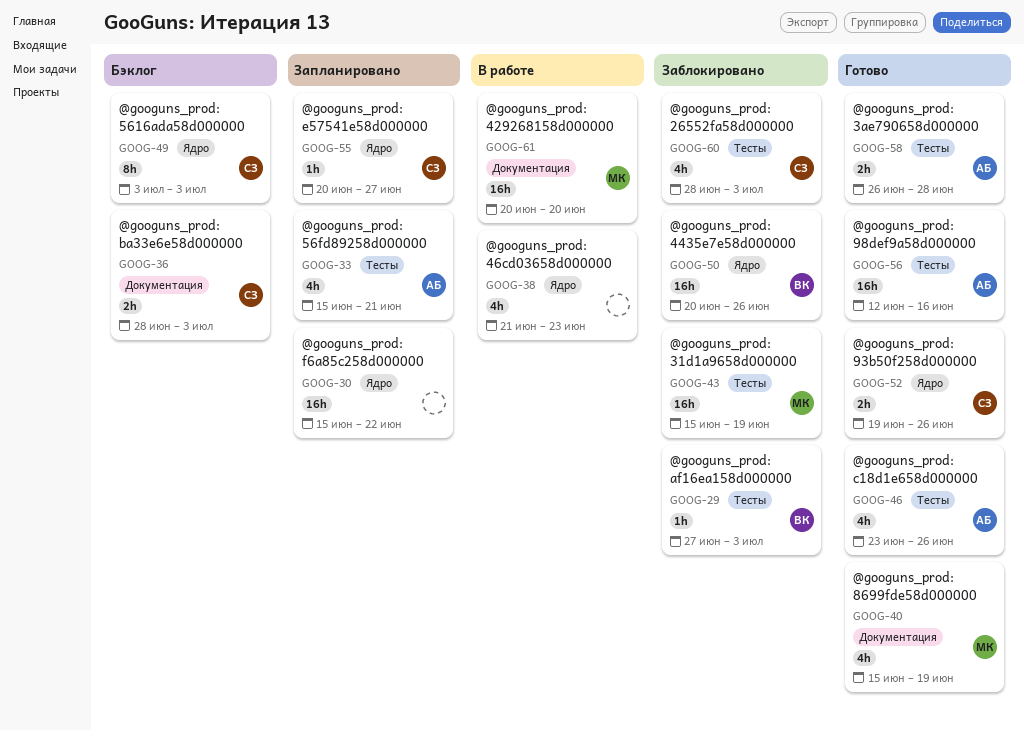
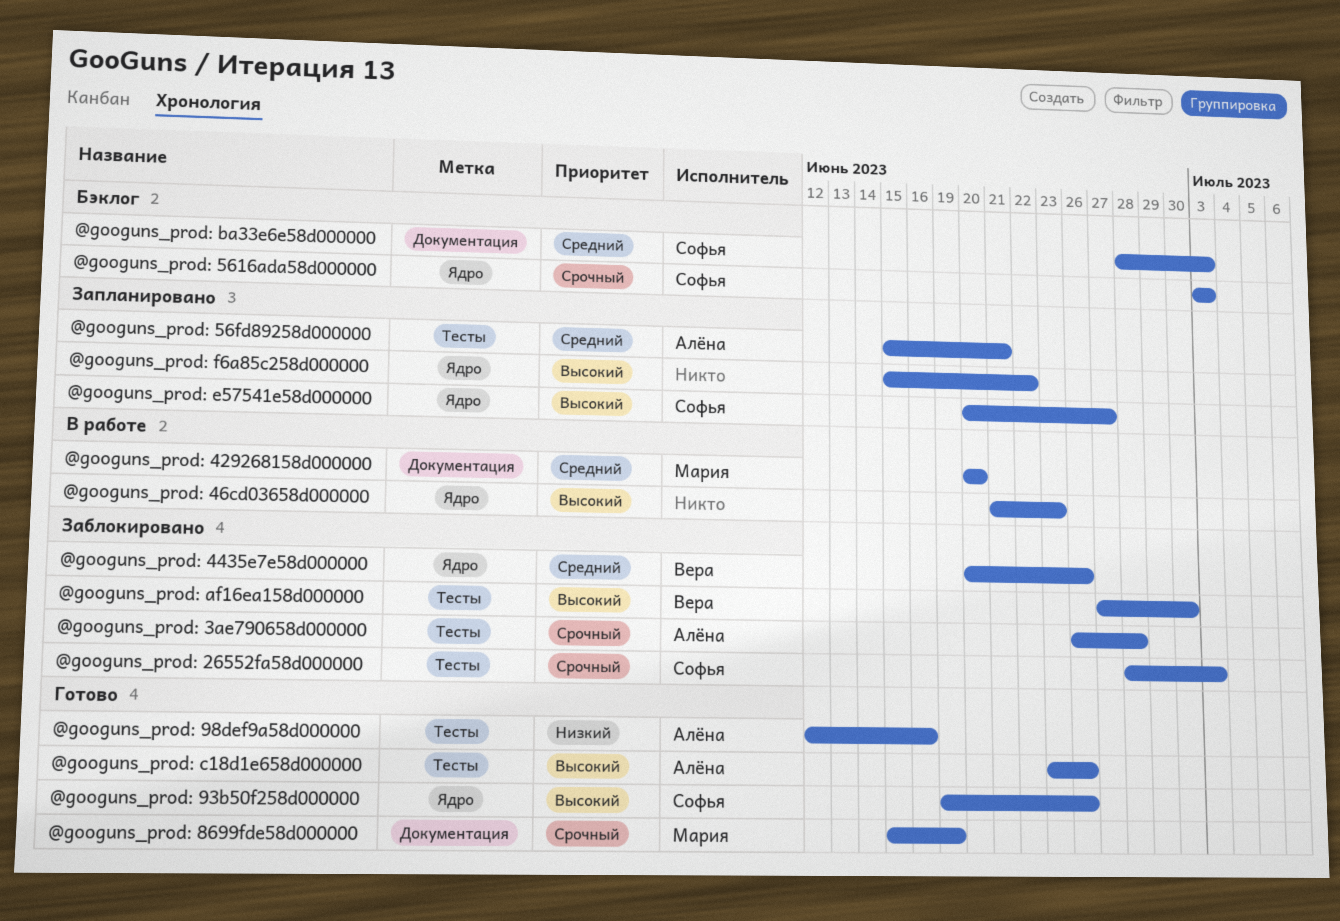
@googuns_prod: 31d1a9658d000000: present -> none
@googuns_prod: 3ae790658d000000, status: Готово -> Заблокировано
@googuns_prod: af16ea158d000000, due: Jul 3 -> Jun 30

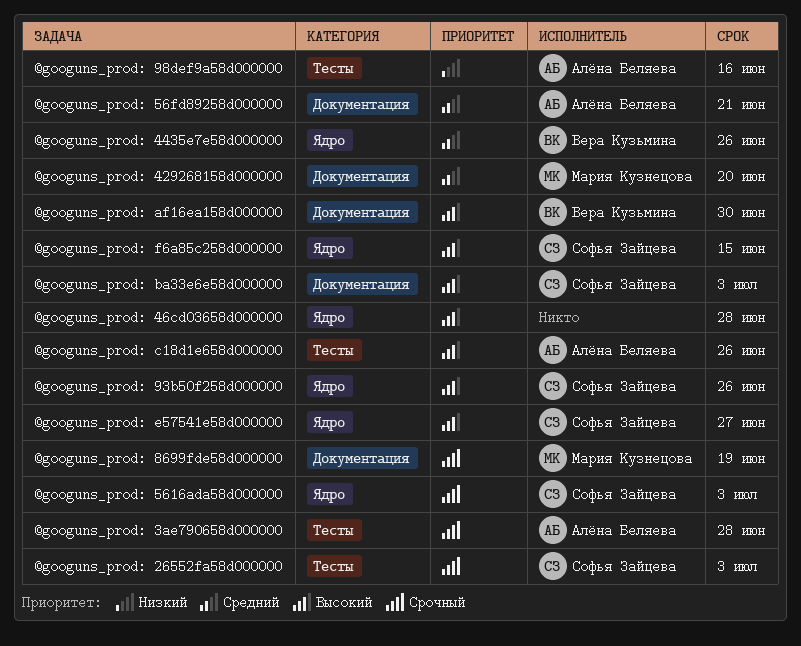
@googuns_prod: 46cd03658d000000, due: Jun 23 -> Jun 28
@googuns_prod: 56fd89258d000000, label: Тесты -> Документация
@googuns_prod: af16ea158d000000, label: Тесты -> Документация
@googuns_prod: ba33e6e58d000000, priority: Средний -> Высокий
@googuns_prod: f6a85c258d000000, owner: none -> Софья Зайцева
@googuns_prod: f6a85c258d000000, due: Jun 22 -> Jun 15

